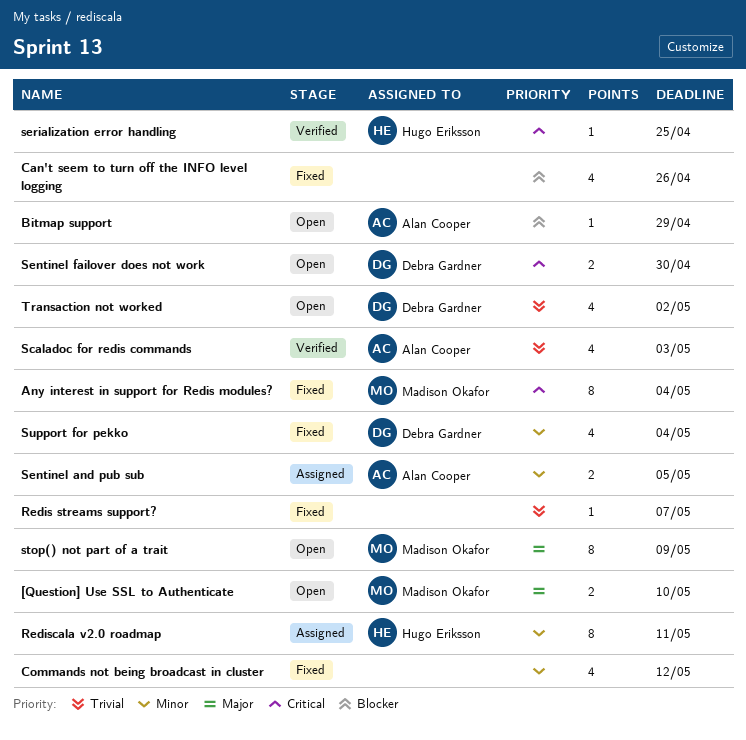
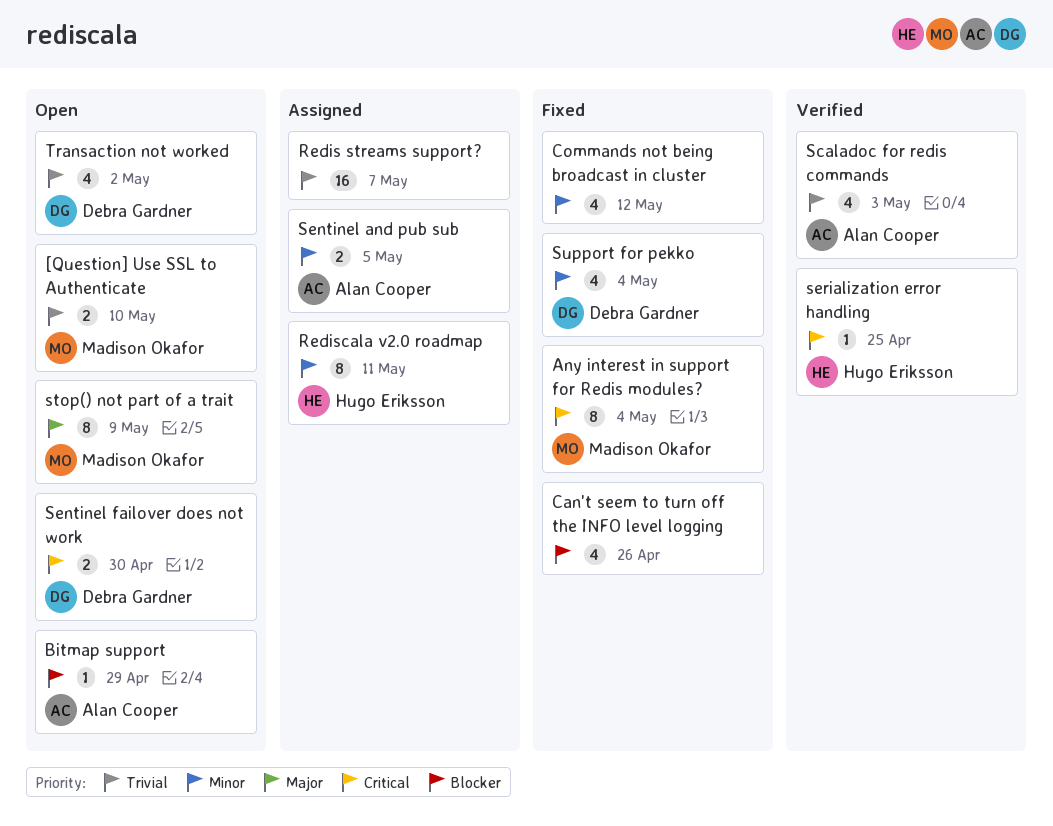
[Question] Use SSL to Authenticate, priority: Major -> Trivial
Redis streams support?, status: Fixed -> Assigned
Redis streams support?, estimate: 1 -> 16

